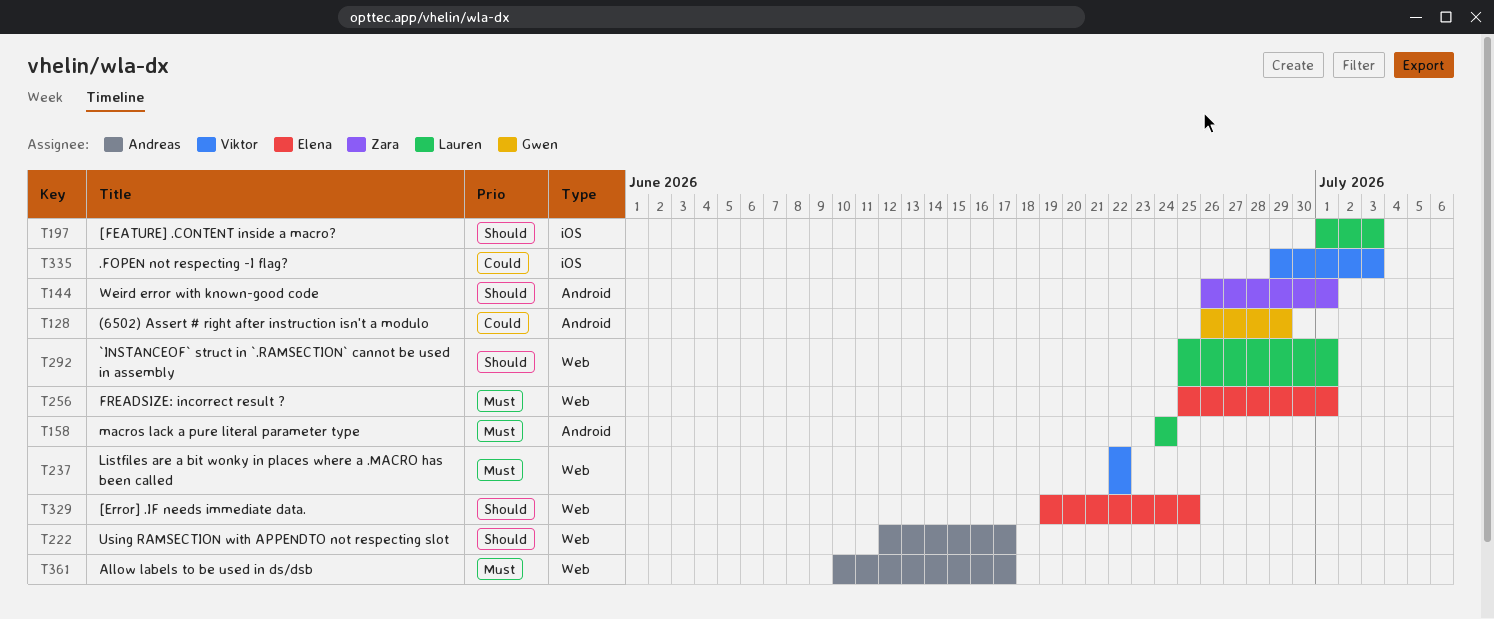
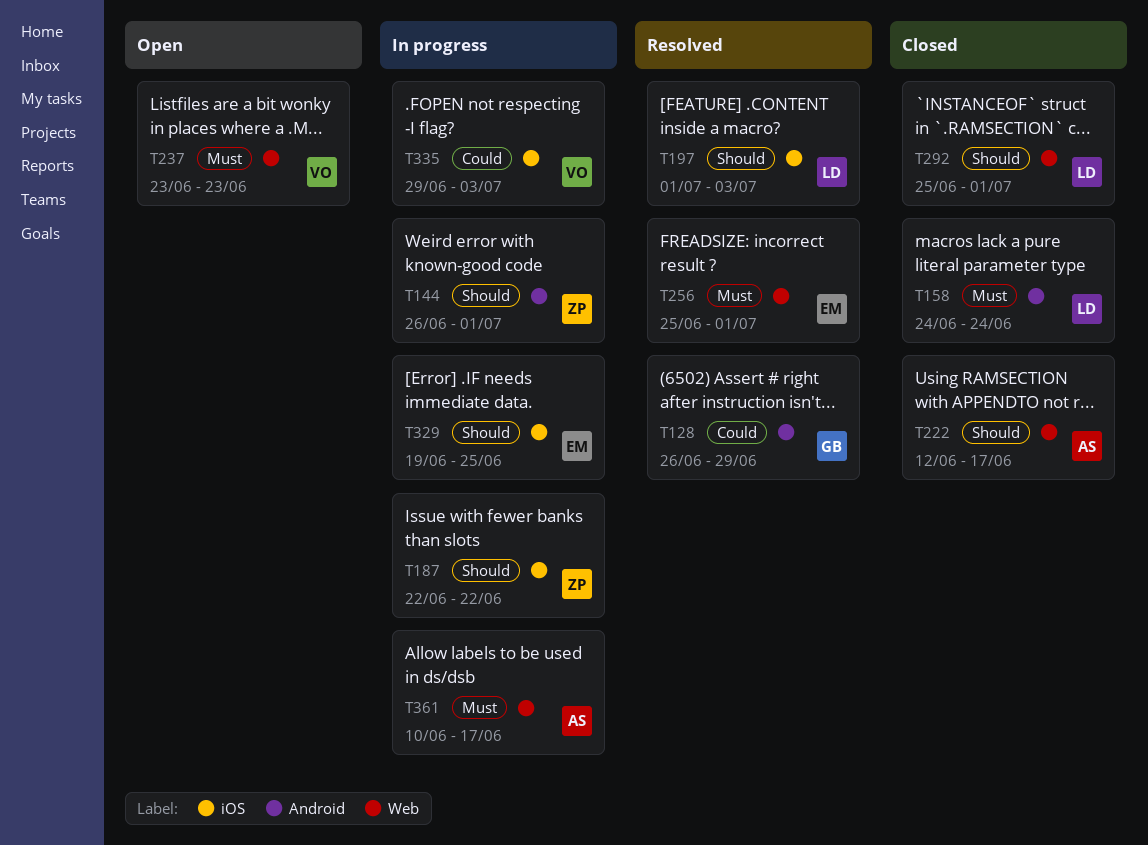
T187: none -> present
T237, start: Jun 22 -> Jun 23
T237, due: Jun 22 -> Jun 23
T329, label: Web -> iOS

